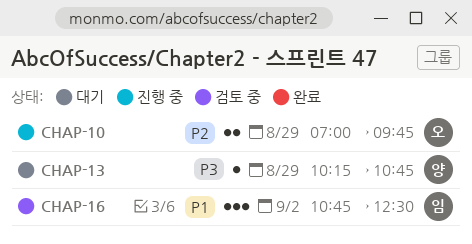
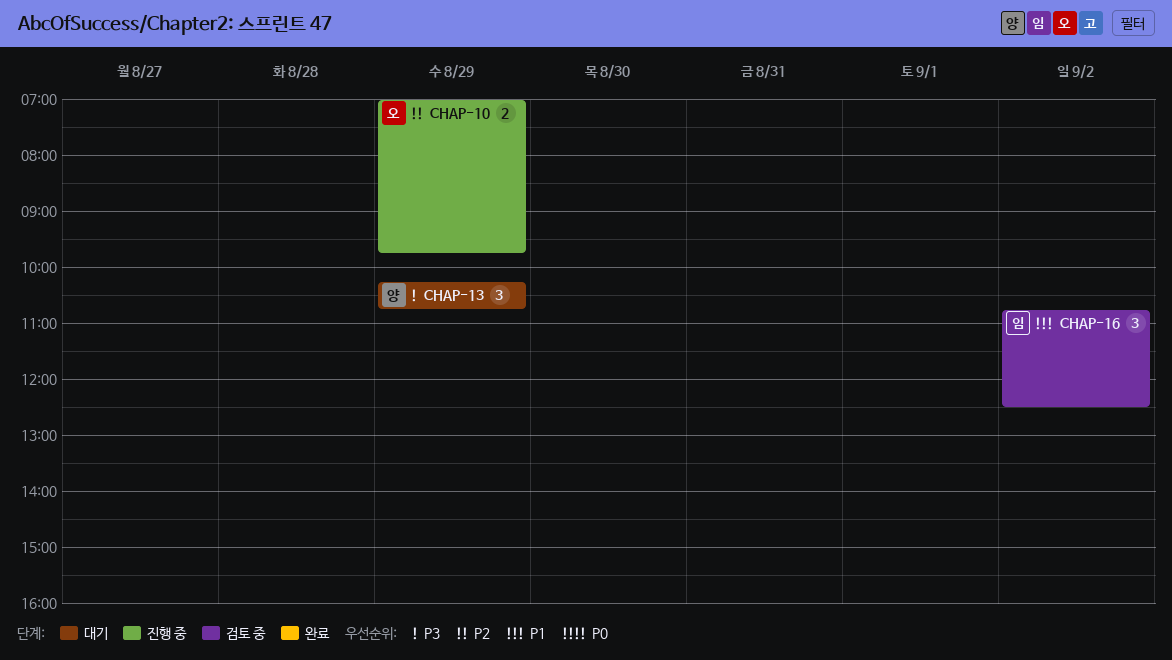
CHAP-13, estimate: 1 -> 3

